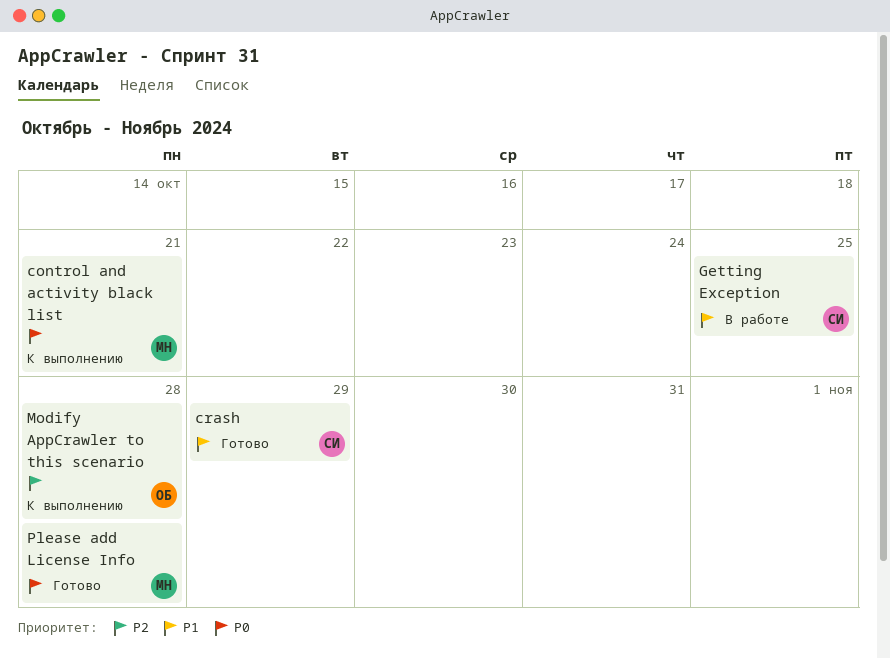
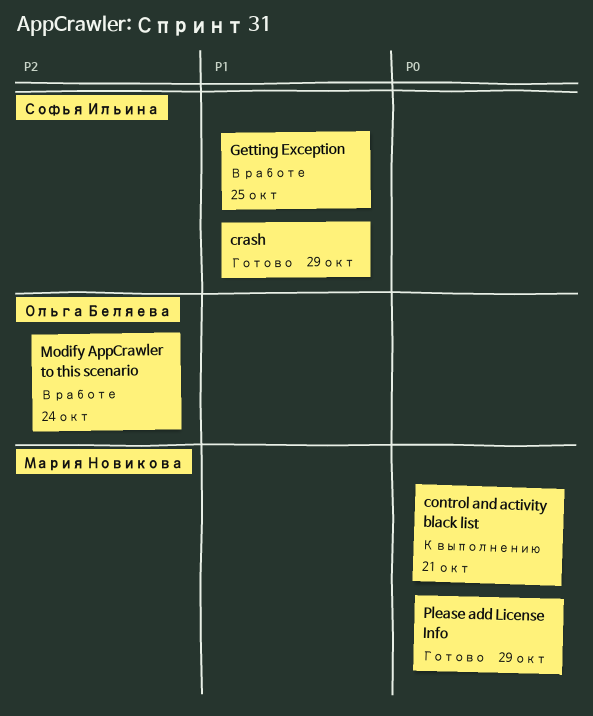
Modify AppCrawler to this scenario, status: К выполнению -> В работе
Modify AppCrawler to this scenario, due: Oct 28 -> Oct 24
Please add License Info, due: Oct 28 -> Oct 29

